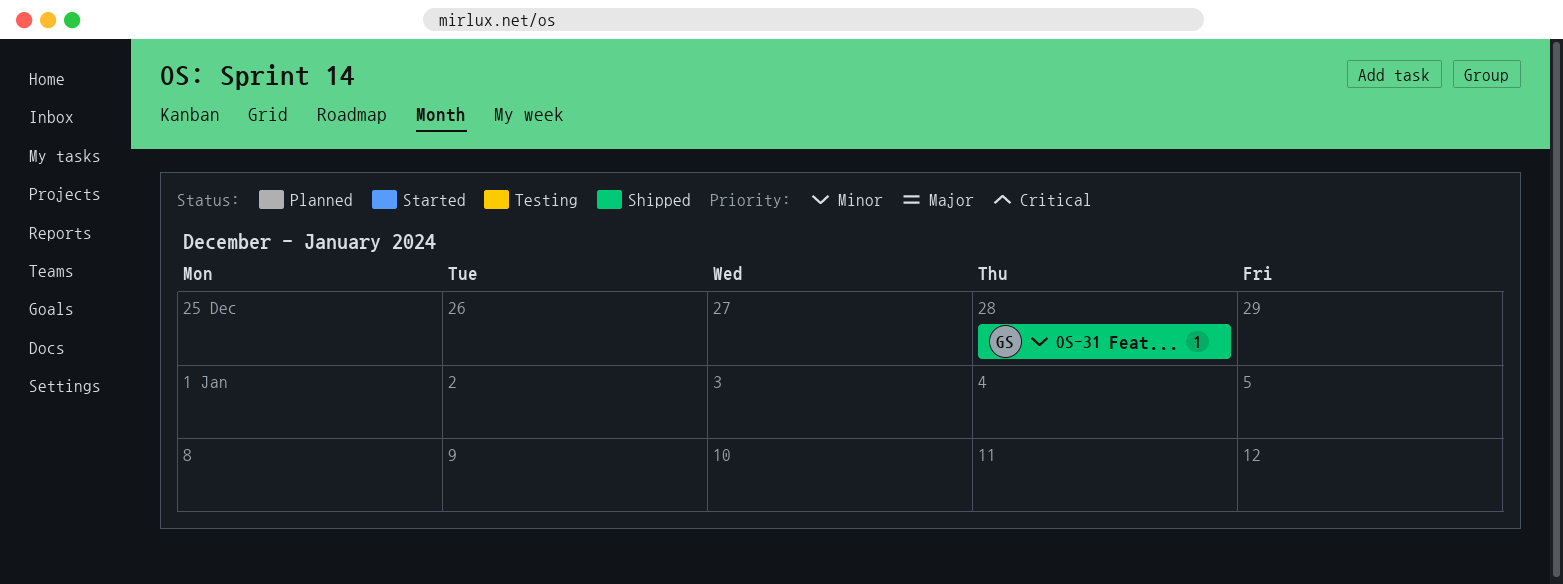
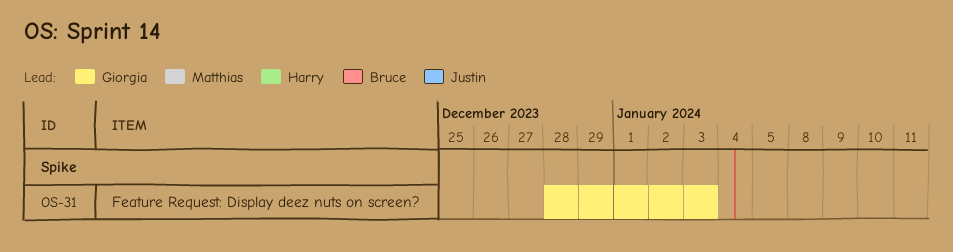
OS-31, due: Dec 28 -> Jan 3

